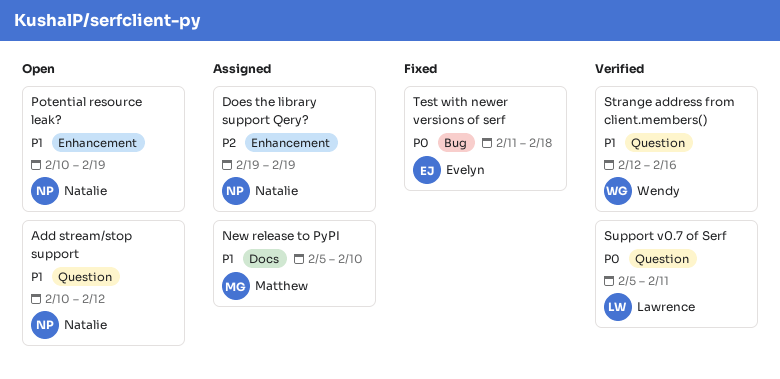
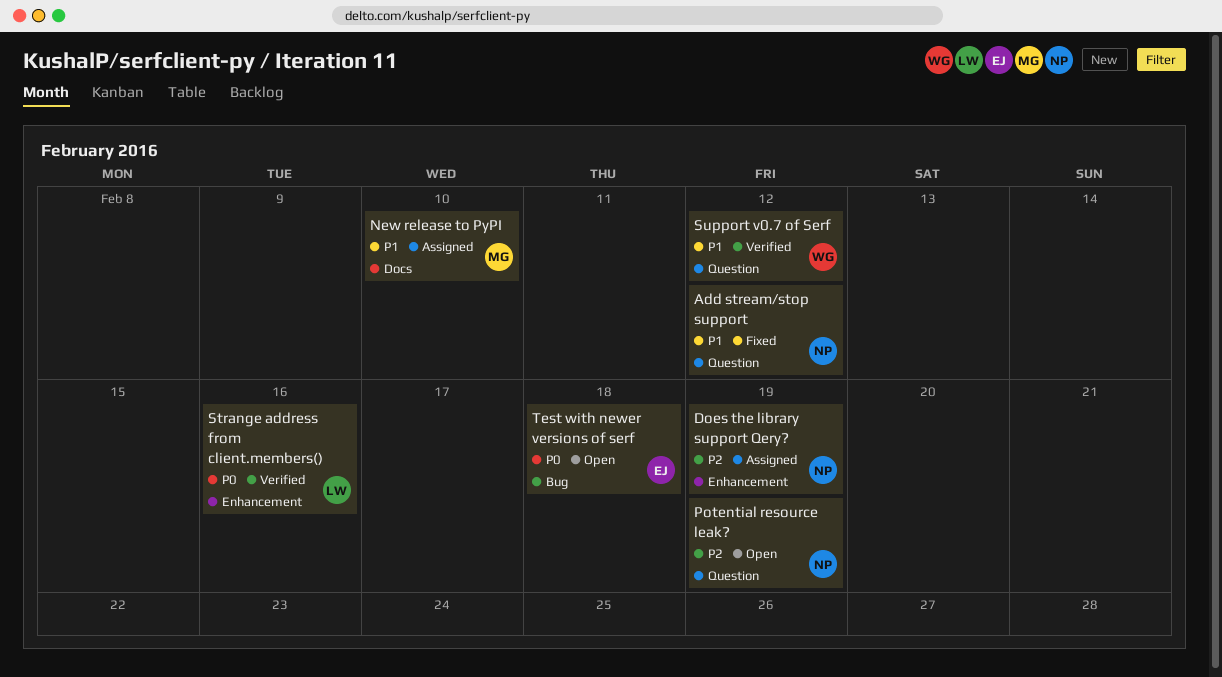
Add stream/stop support, status: Open -> Fixed
Potential resource leak?, priority: P1 -> P2
Potential resource leak?, label: Enhancement -> Question
Strange address from client.members(), owner: Wendy -> Lawrence
Strange address from client.members(), priority: P1 -> P0
Strange address from client.members(), label: Question -> Enhancement
Support v0.7 of Serf, owner: Lawrence -> Wendy
Support v0.7 of Serf, priority: P0 -> P1
Support v0.7 of Serf, due: Feb 11 -> Feb 12
Test with newer versions of serf, status: Fixed -> Open

